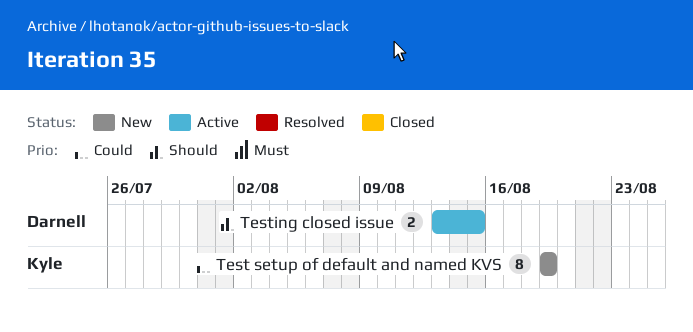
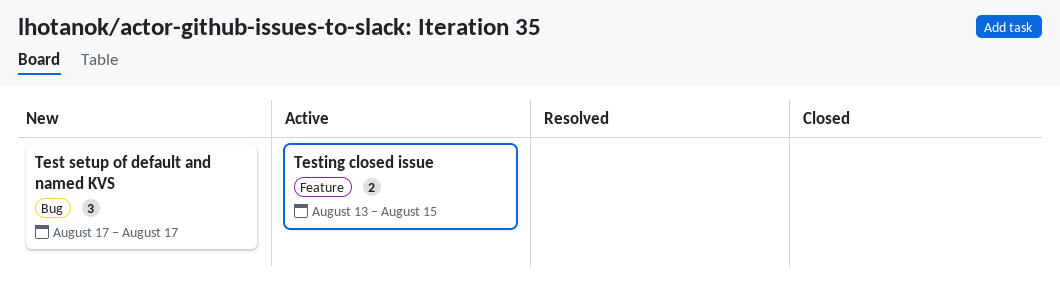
Test setup of default and named KVS, estimate: 8 -> 3
Test setup of default and named KVS, start: Aug 19 -> Aug 17
Test setup of default and named KVS, due: Aug 19 -> Aug 17

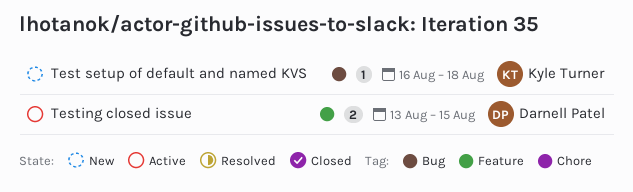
Test setup of default and named KVS, estimate: 3 -> 1
Test setup of default and named KVS, start: Aug 17 -> Aug 16
Test setup of default and named KVS, due: Aug 17 -> Aug 18

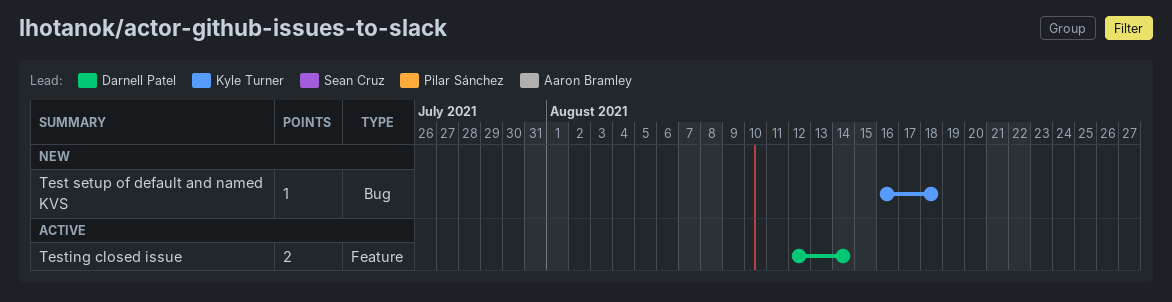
Testing closed issue, start: Aug 13 -> Aug 12
Testing closed issue, due: Aug 15 -> Aug 14

